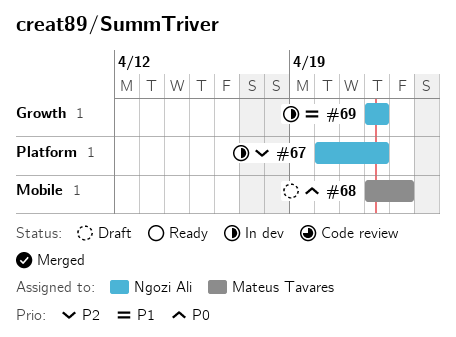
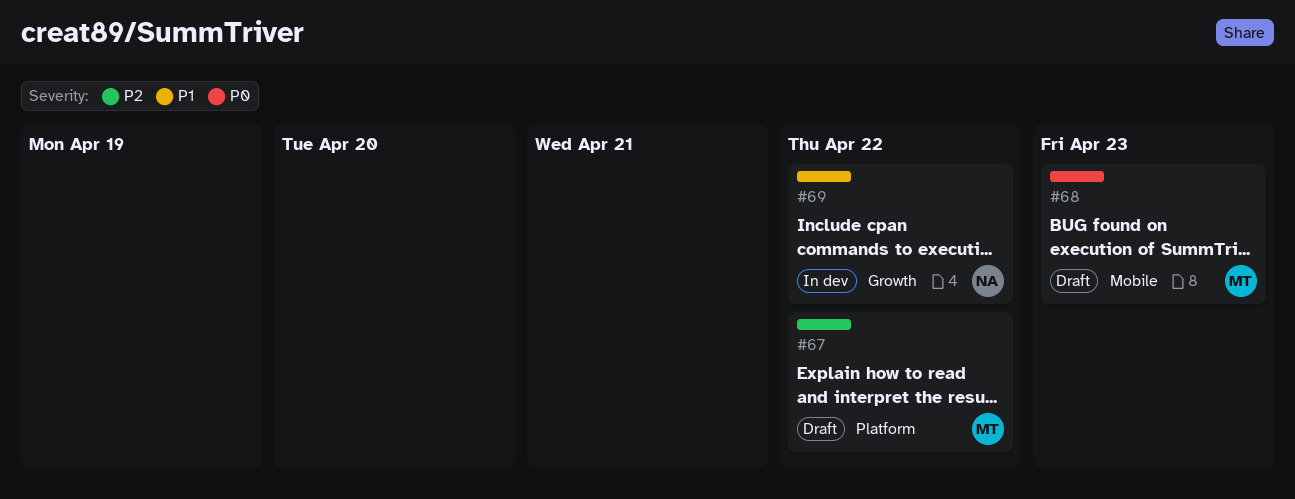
#67, status: In dev -> Draft
#67, owner: Ngozi Ali -> Mateus Tavares

